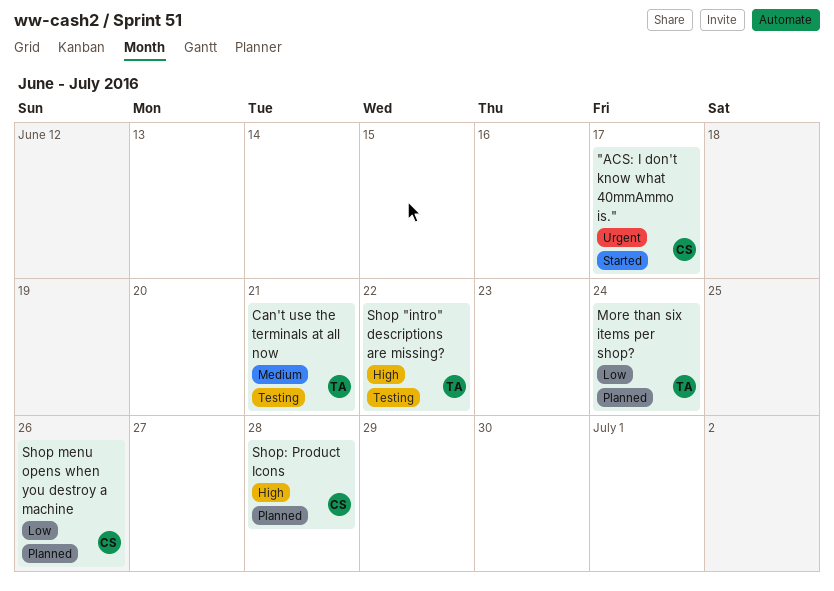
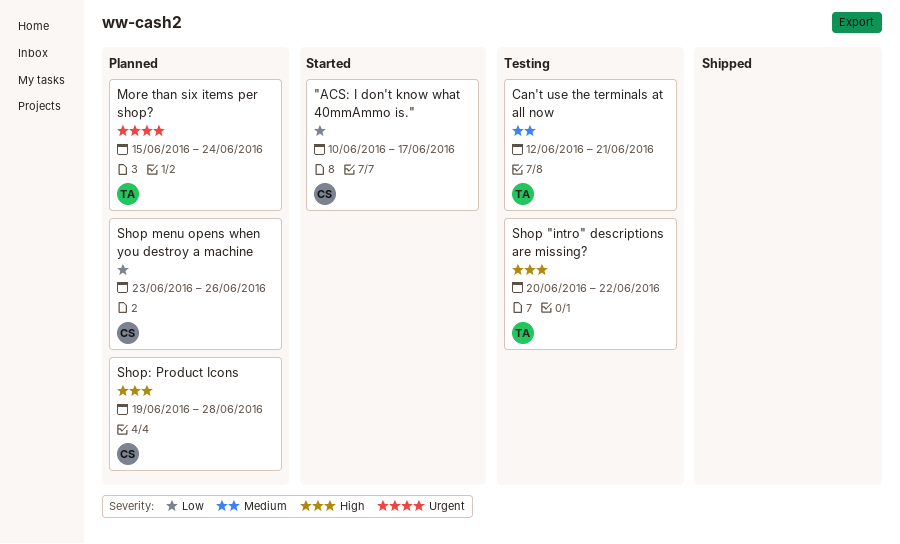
"ACS: I don't know what 40mmAmmo is.", priority: Urgent -> Low
More than six items per shop?, priority: Low -> Urgent

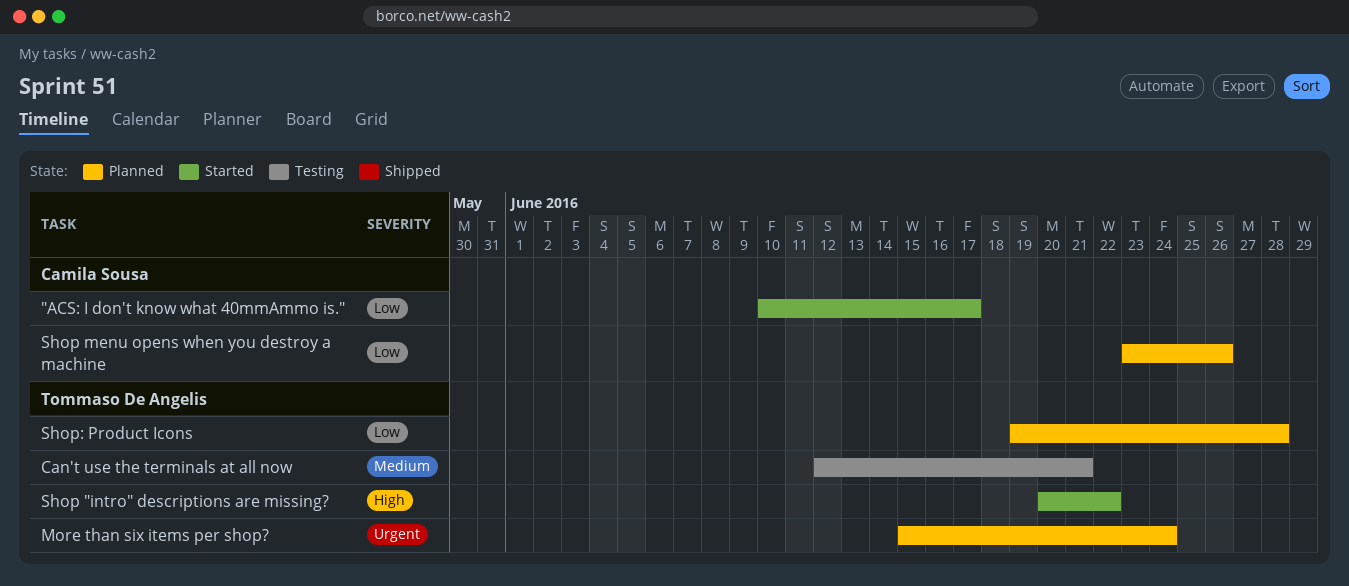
Shop "intro" descriptions are missing?, status: Testing -> Started
Shop: Product Icons, owner: Camila Sousa -> Tommaso De Angelis
Shop: Product Icons, priority: High -> Low

